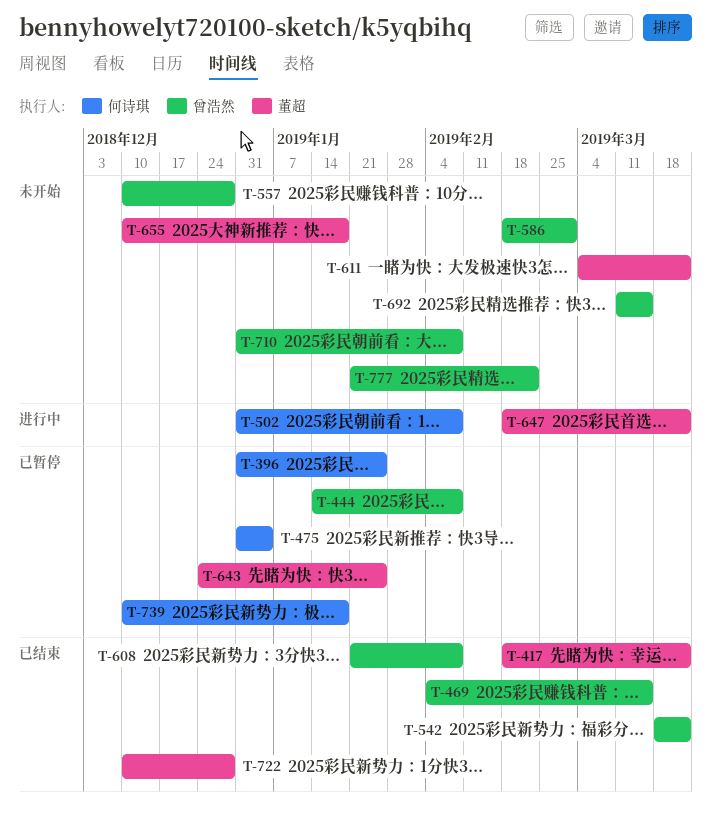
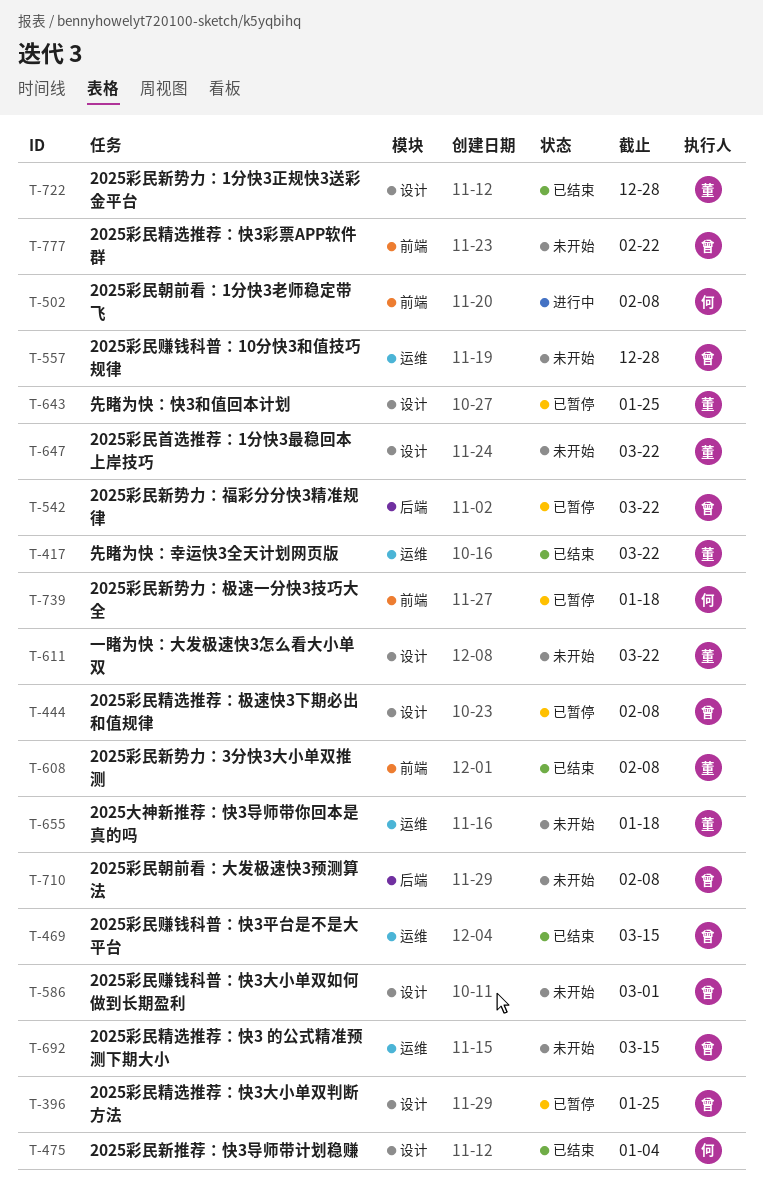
T-396, owner: 何诗琪 -> 曾浩然
T-475, status: 已暂停 -> 已结束
T-542, status: 已结束 -> 已暂停
T-608, owner: 曾浩然 -> 董超
T-647, status: 进行中 -> 未开始

